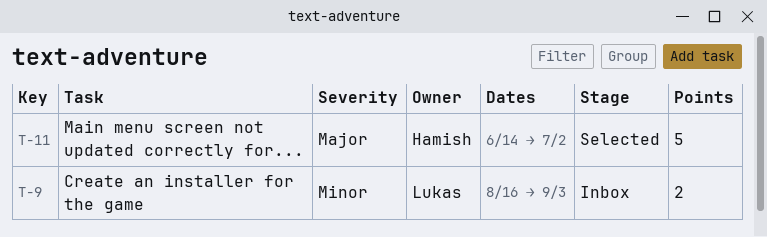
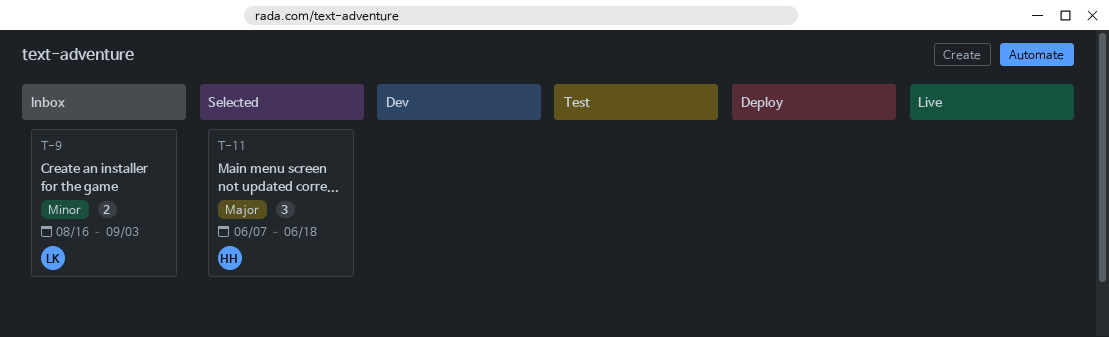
T-11, estimate: 5 -> 3
T-11, start: Jun 14 -> Jun 7
T-11, due: Jul 2 -> Jun 18

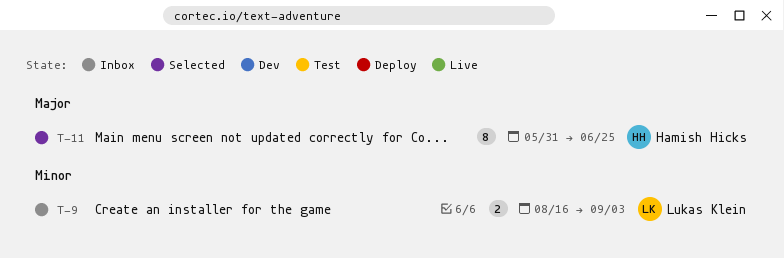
T-11, estimate: 3 -> 8
T-11, start: Jun 7 -> May 31
T-11, due: Jun 18 -> Jun 25

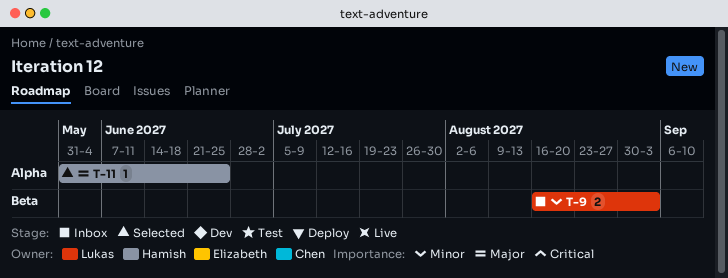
T-11, estimate: 8 -> 1

